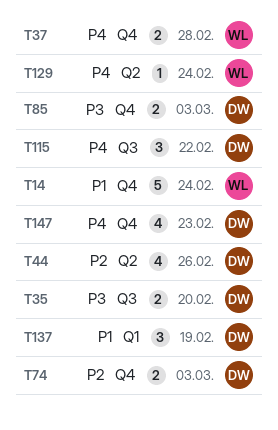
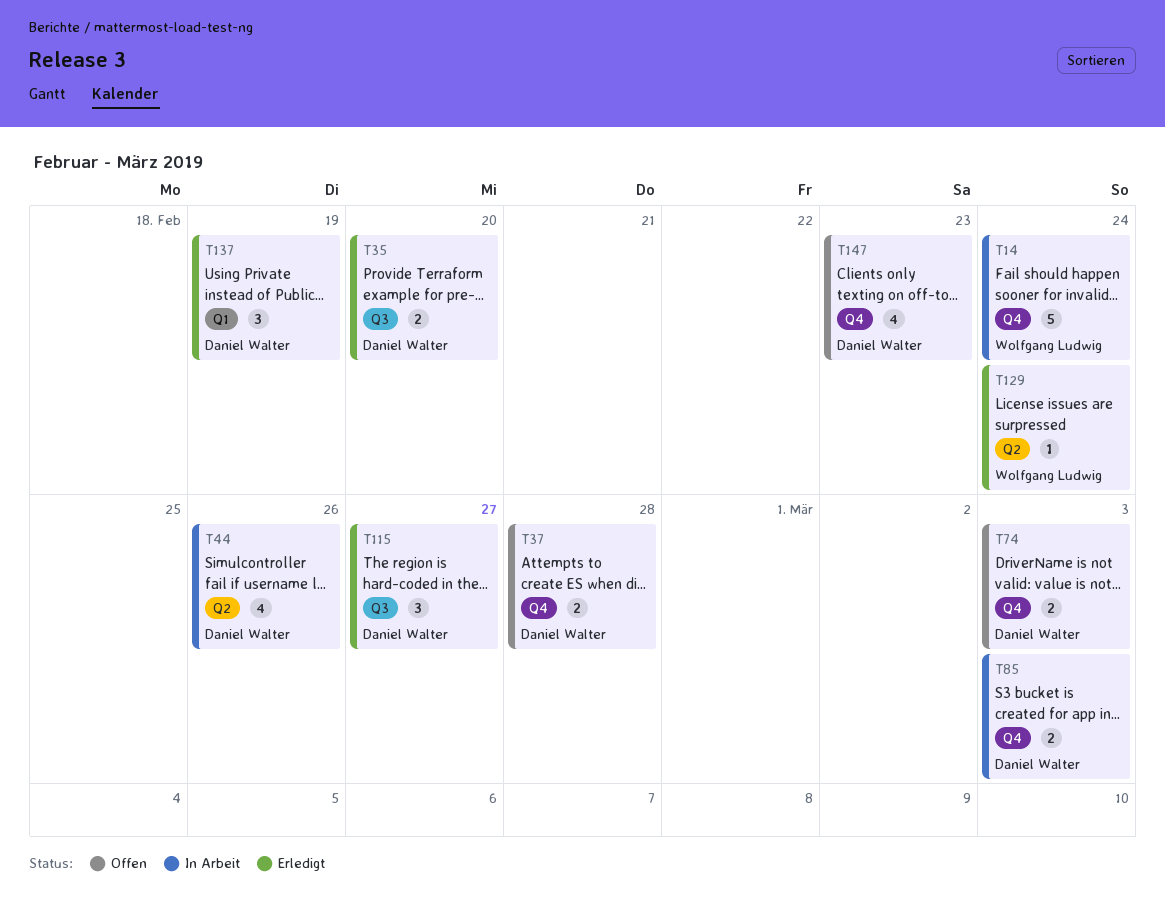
T37, owner: Wolfgang Ludwig -> Daniel Walter
T115, due: Feb 22 -> Feb 27

